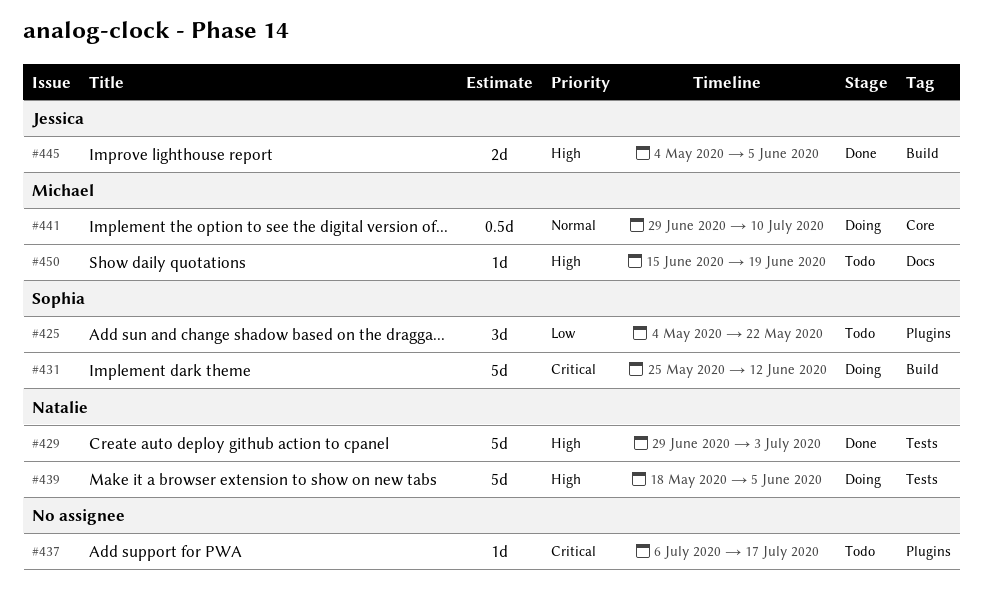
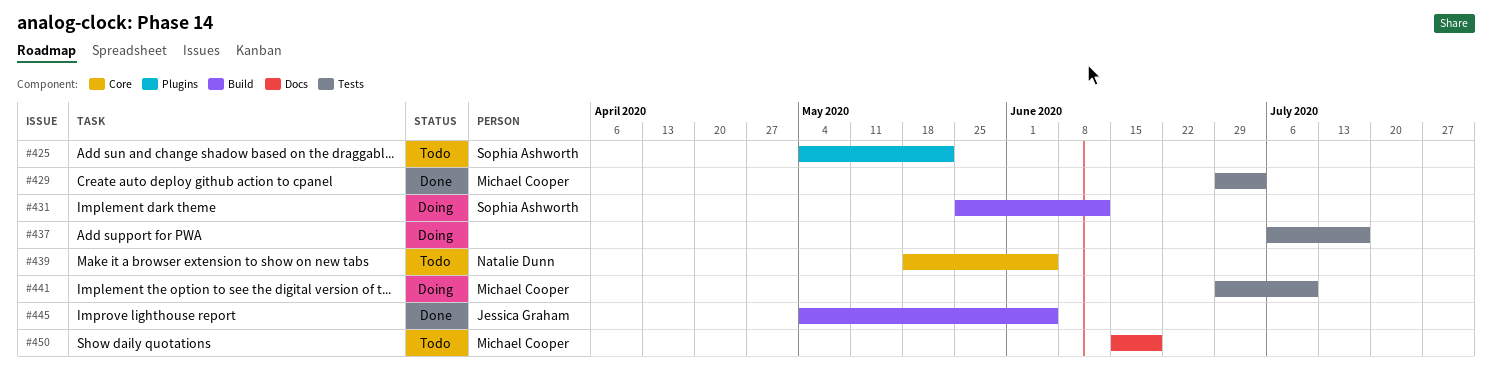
#429, owner: Natalie Dunn -> Michael Cooper
#437, status: Todo -> Doing
#437, label: Plugins -> Tests
#439, status: Doing -> Todo
#439, label: Tests -> Core
#441, label: Core -> Tests

